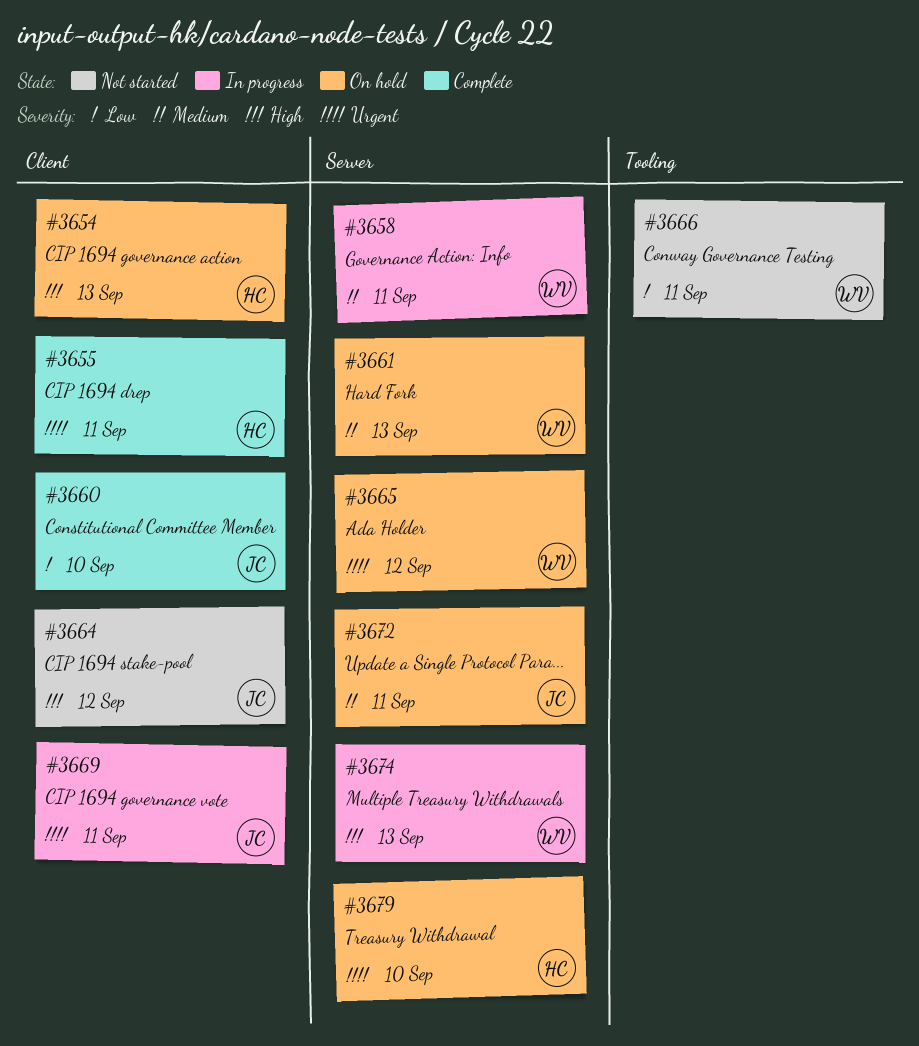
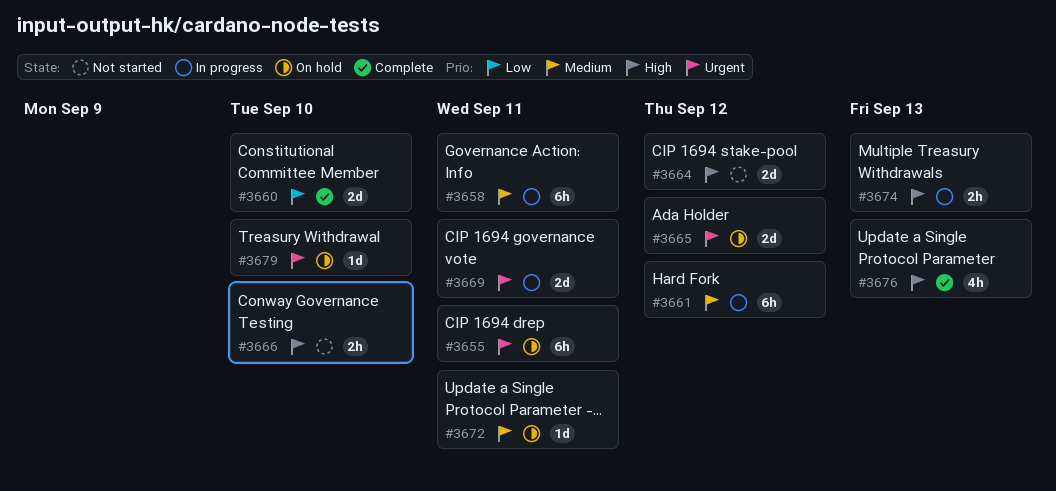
#3654: present -> none
#3655, status: Complete -> On hold
#3661, status: On hold -> In progress
#3661, due: Sep 13 -> Sep 12
#3666, priority: Low -> High
#3666, due: Sep 11 -> Sep 10
#3676: none -> present

